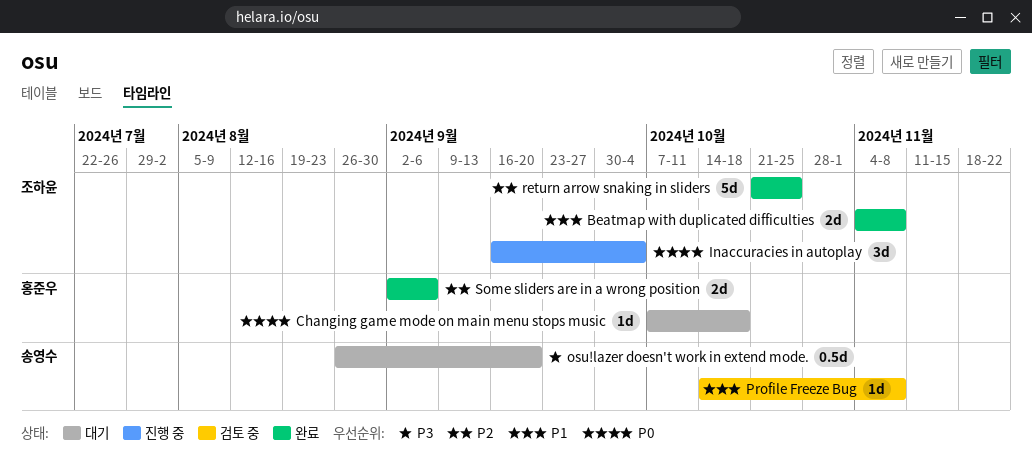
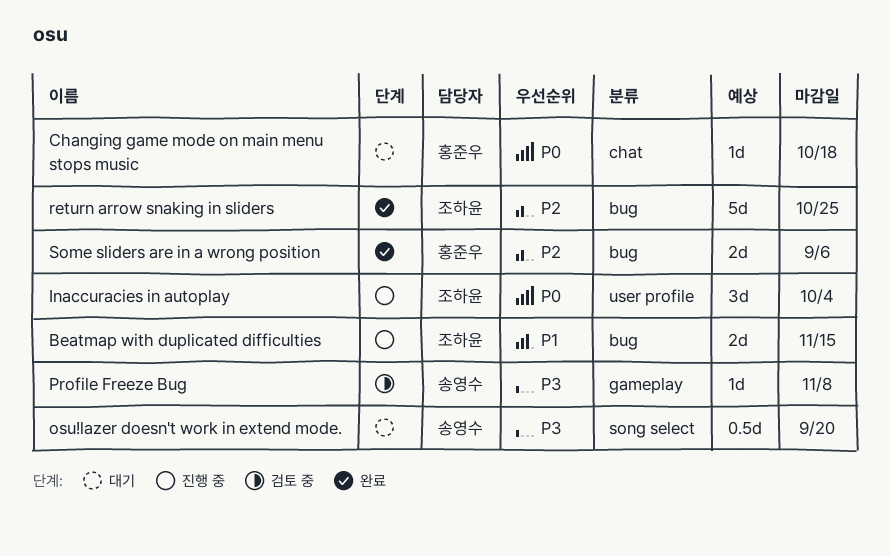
Beatmap with duplicated difficulties, status: 완료 -> 진행 중
Beatmap with duplicated difficulties, due: Nov 8 -> Nov 15
Profile Freeze Bug, priority: P1 -> P3

